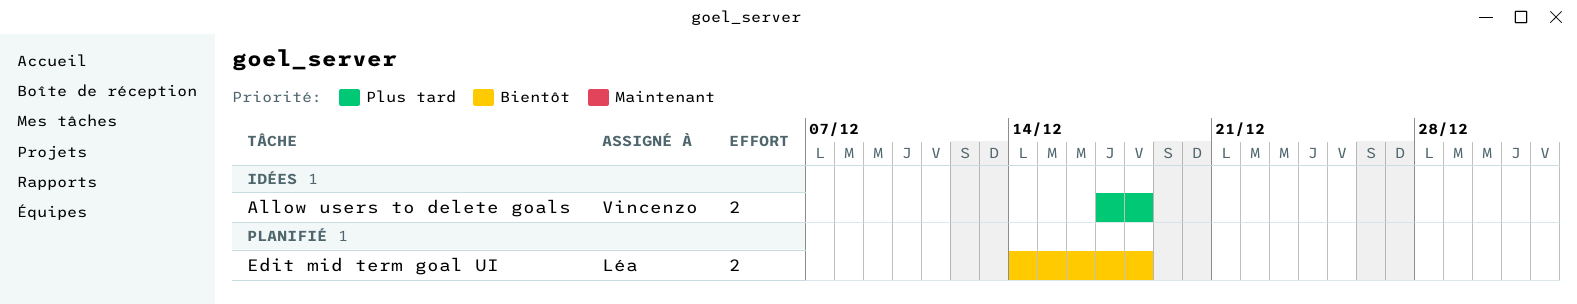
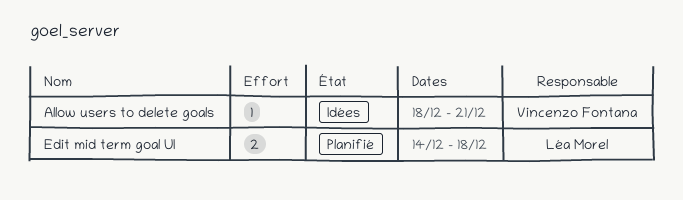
Allow users to delete goals, estimate: 2 -> 1
Allow users to delete goals, start: Dec 17 -> Dec 18
Allow users to delete goals, due: Dec 18 -> Dec 21

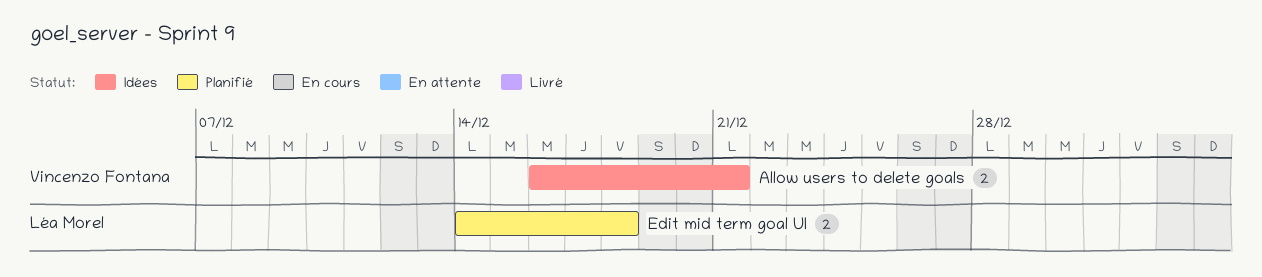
Allow users to delete goals, estimate: 1 -> 2
Allow users to delete goals, start: Dec 18 -> Dec 16

